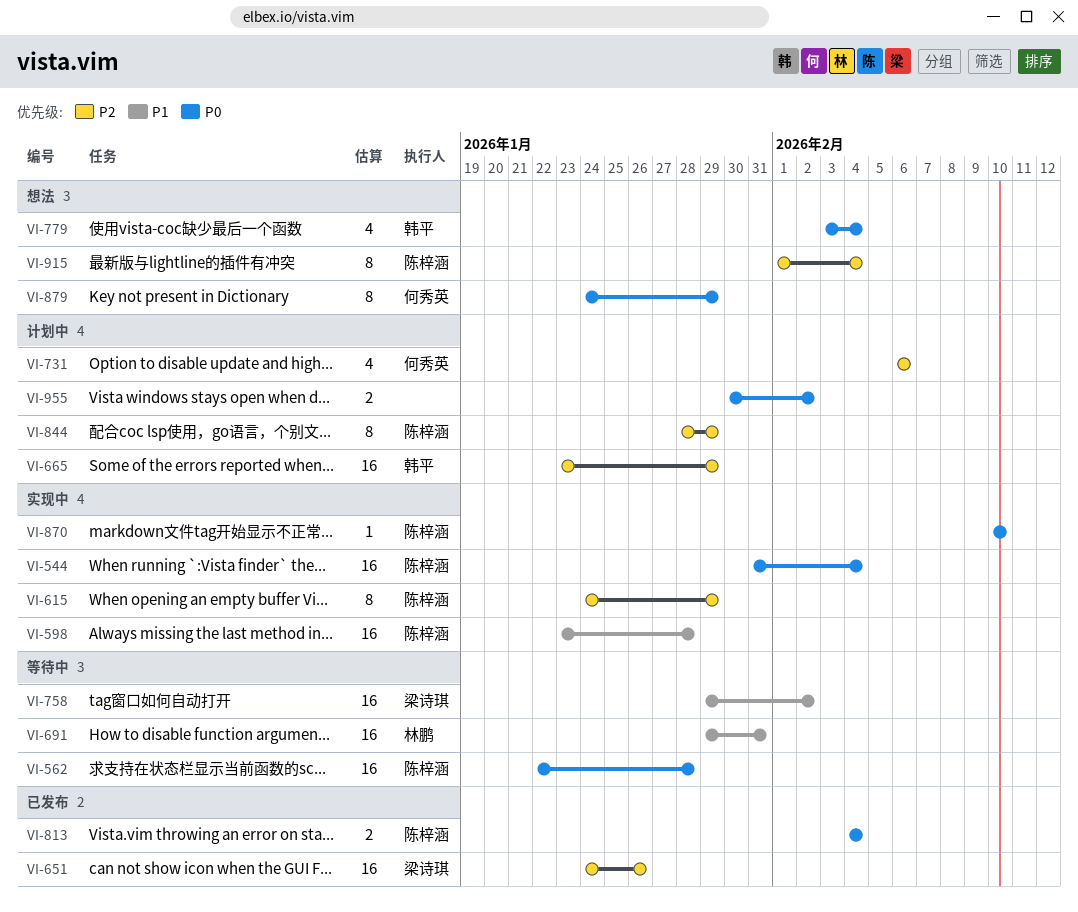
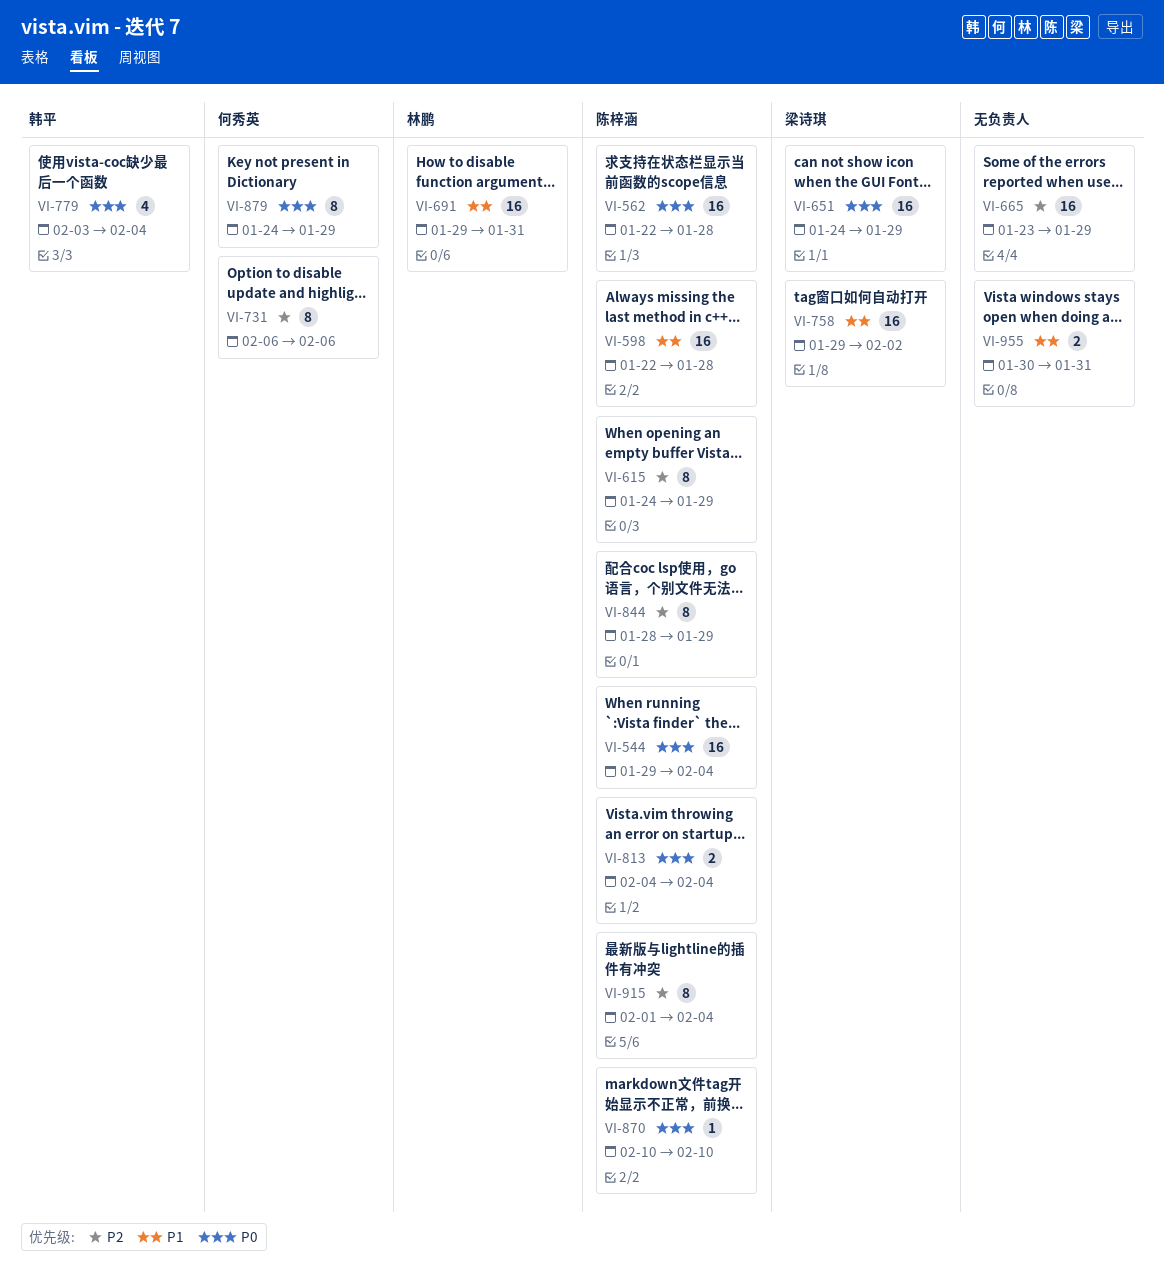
VI-544, start: Jan 31 -> Jan 29
VI-598, start: Jan 23 -> Jan 22
VI-651, priority: P2 -> P0
VI-651, due: Jan 26 -> Jan 29
VI-665, owner: 韩平 -> none
VI-731, estimate: 4 -> 8
VI-955, priority: P0 -> P1
VI-955, due: Feb 2 -> Jan 31

